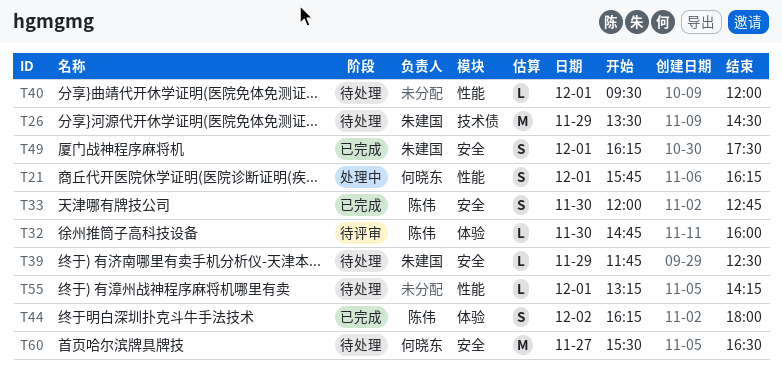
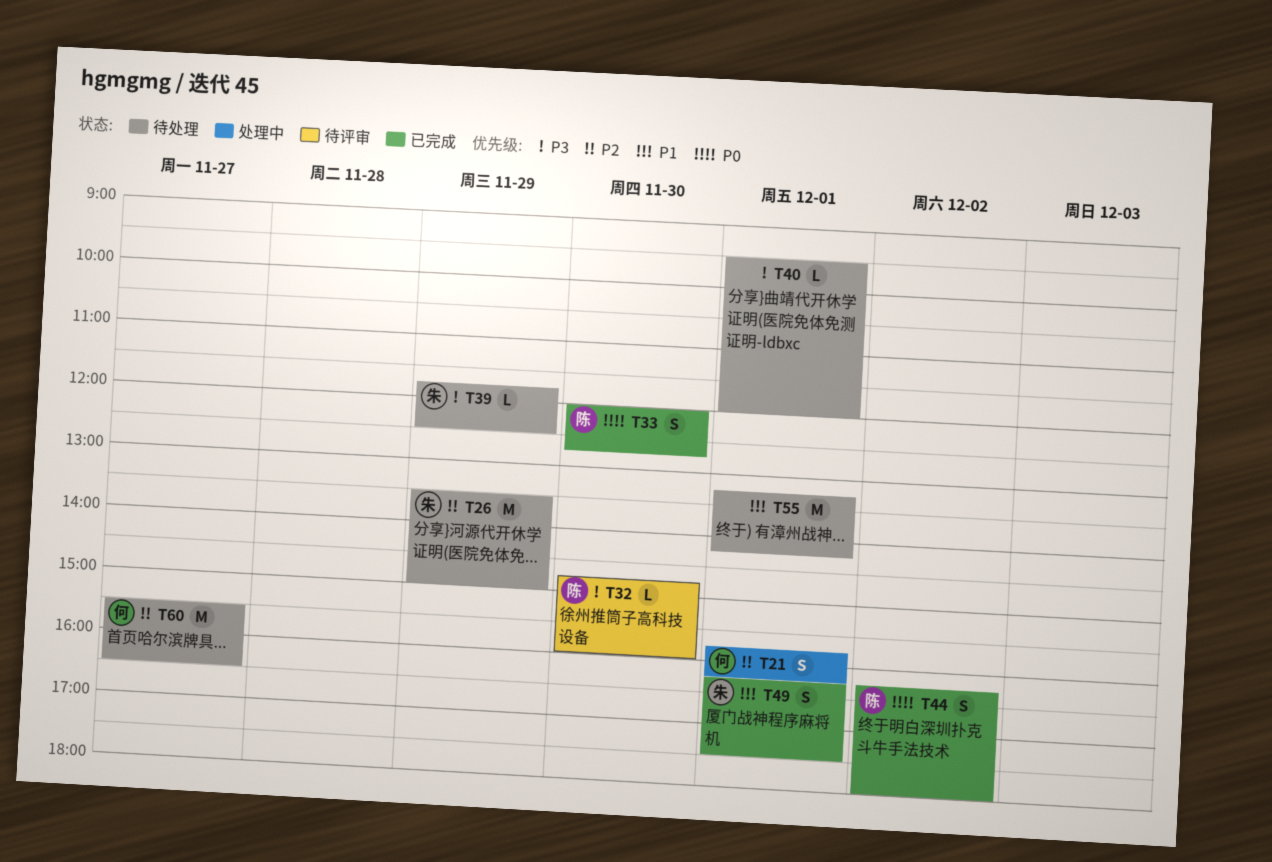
T26, ends: 14:30 -> 15:00
T55, estimate: L -> M

